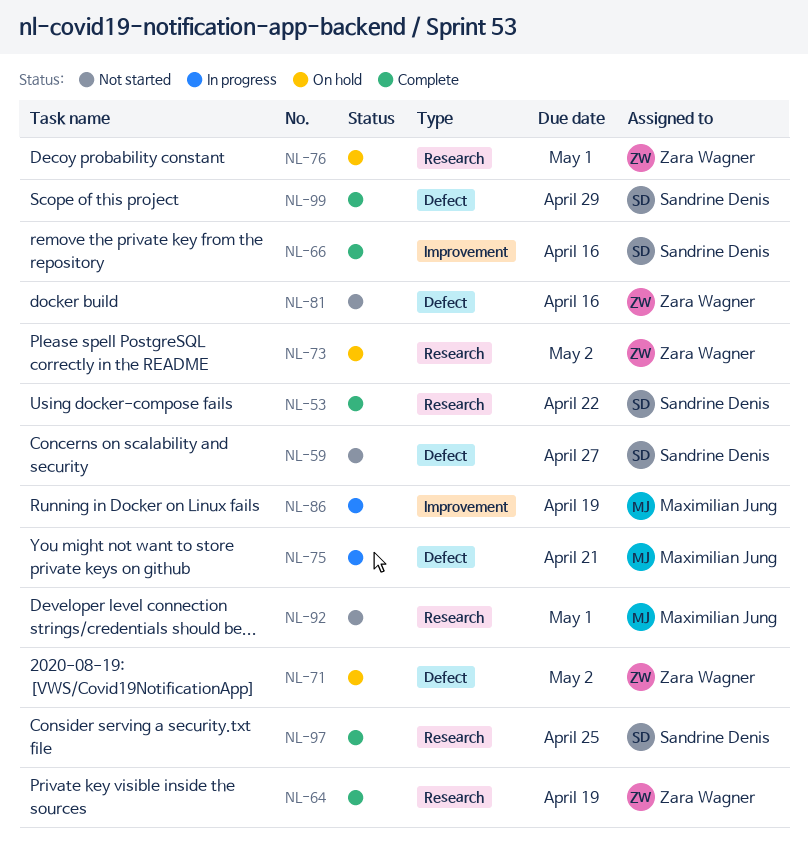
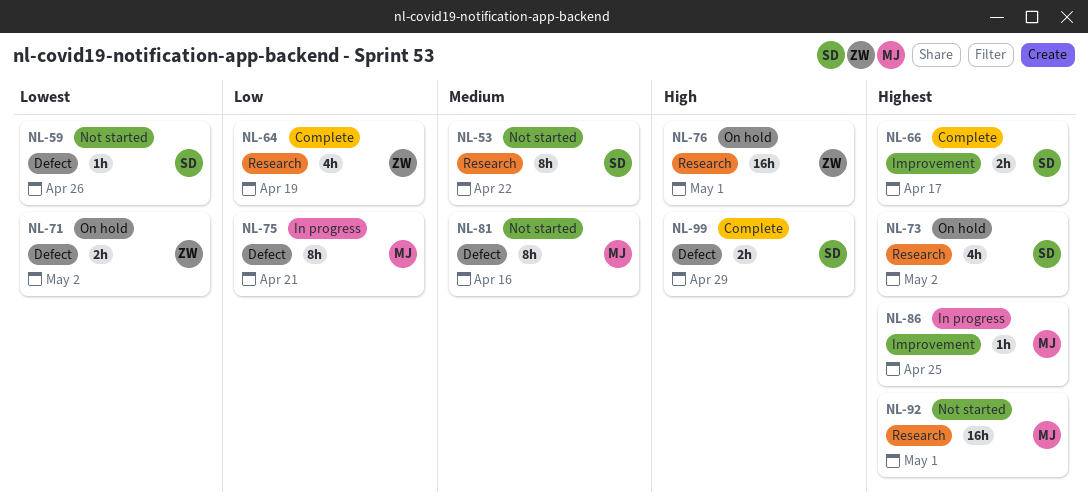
NL-53, status: Complete -> Not started
NL-59, due: Apr 27 -> Apr 26
NL-66, due: Apr 16 -> Apr 17
NL-73, owner: Zara Wagner -> Sandrine Denis
NL-81, owner: Zara Wagner -> Maximilian Jung
NL-86, due: Apr 19 -> Apr 25
NL-97: present -> none

